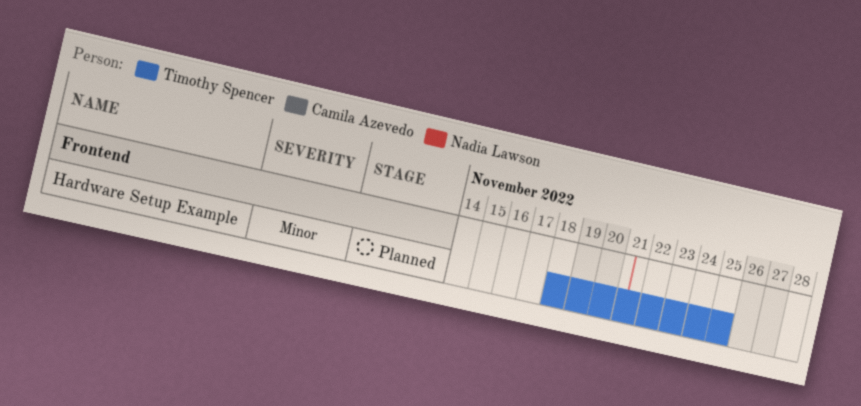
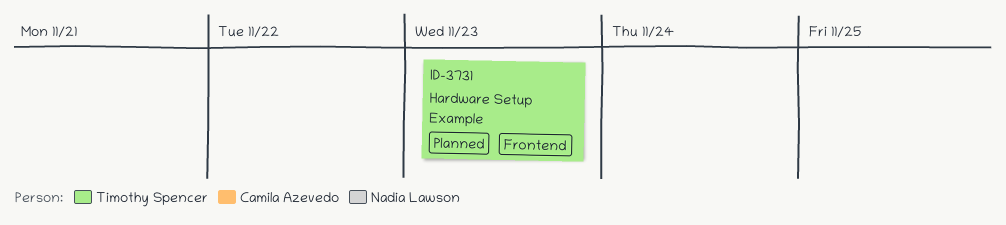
Hardware Setup Example, due: Nov 25 -> Nov 23

